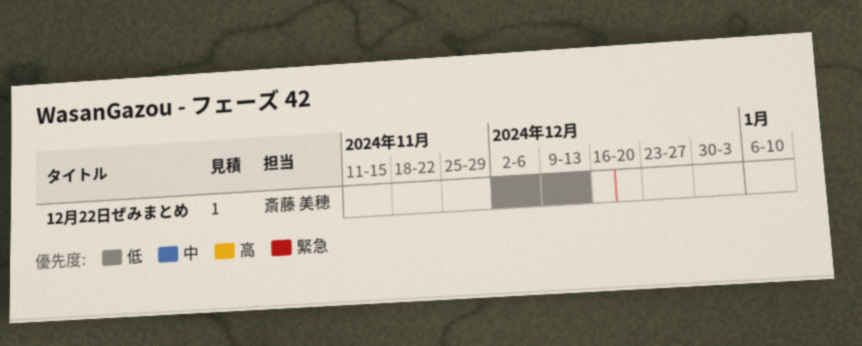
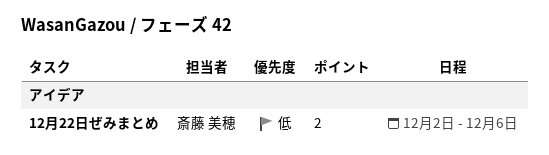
12月22日ぜみまとめ, estimate: 1 -> 2
12月22日ぜみまとめ, due: Dec 13 -> Dec 6

